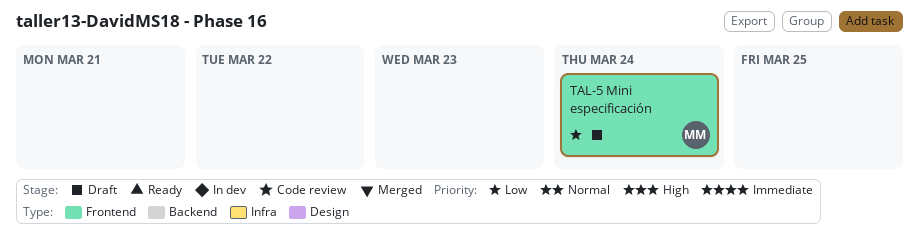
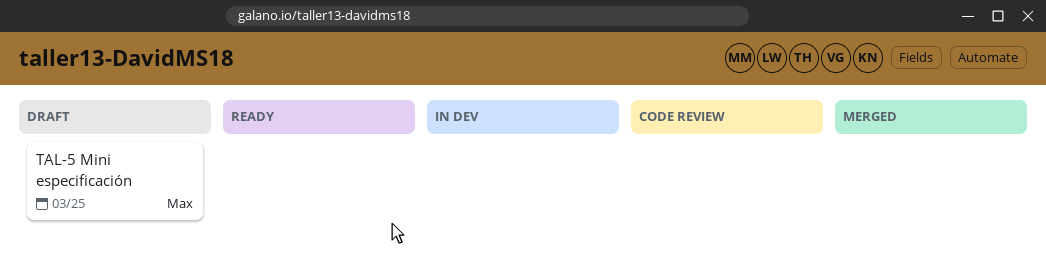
TAL-5, due: Mar 24 -> Mar 25

